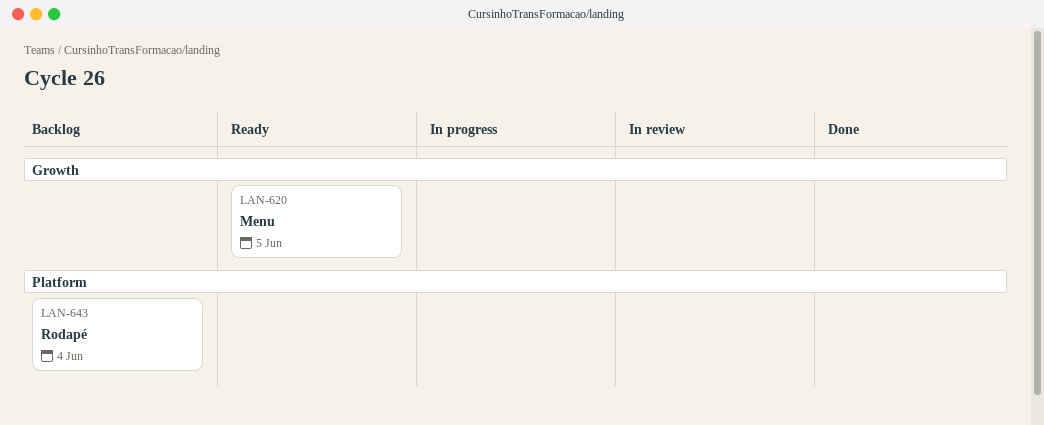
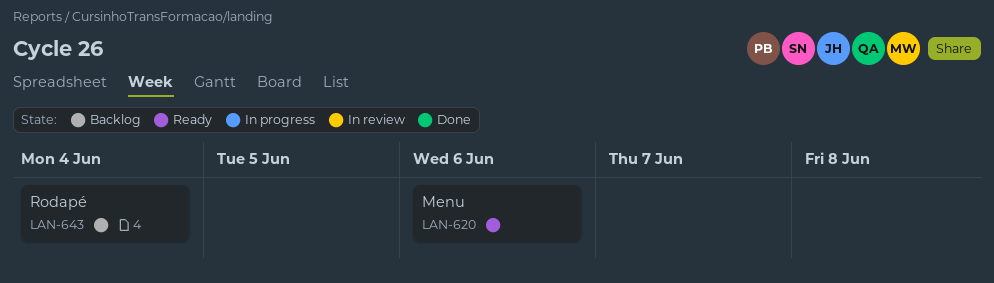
LAN-620, due: Jun 5 -> Jun 6

